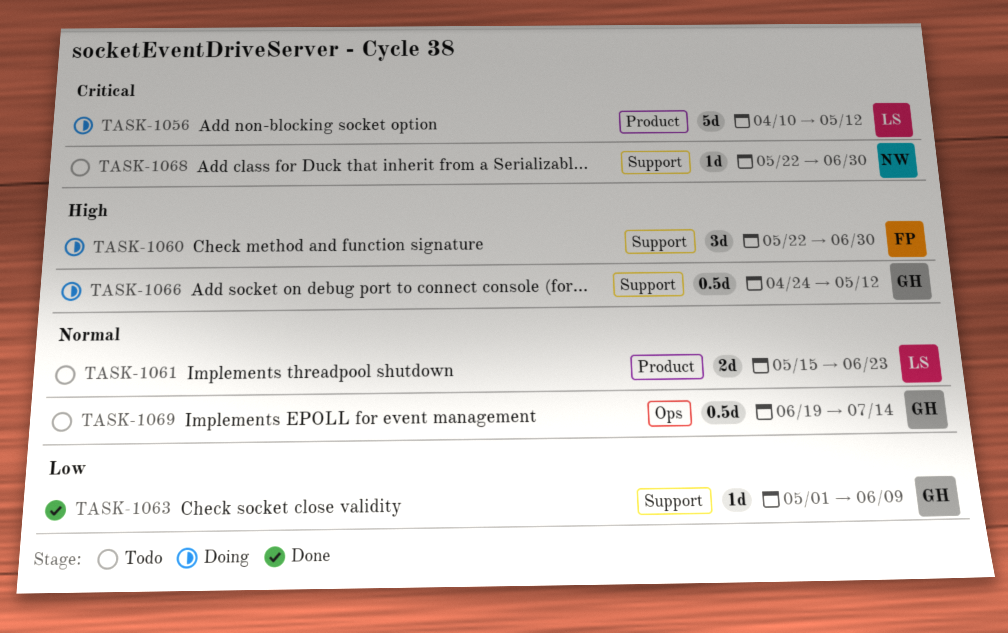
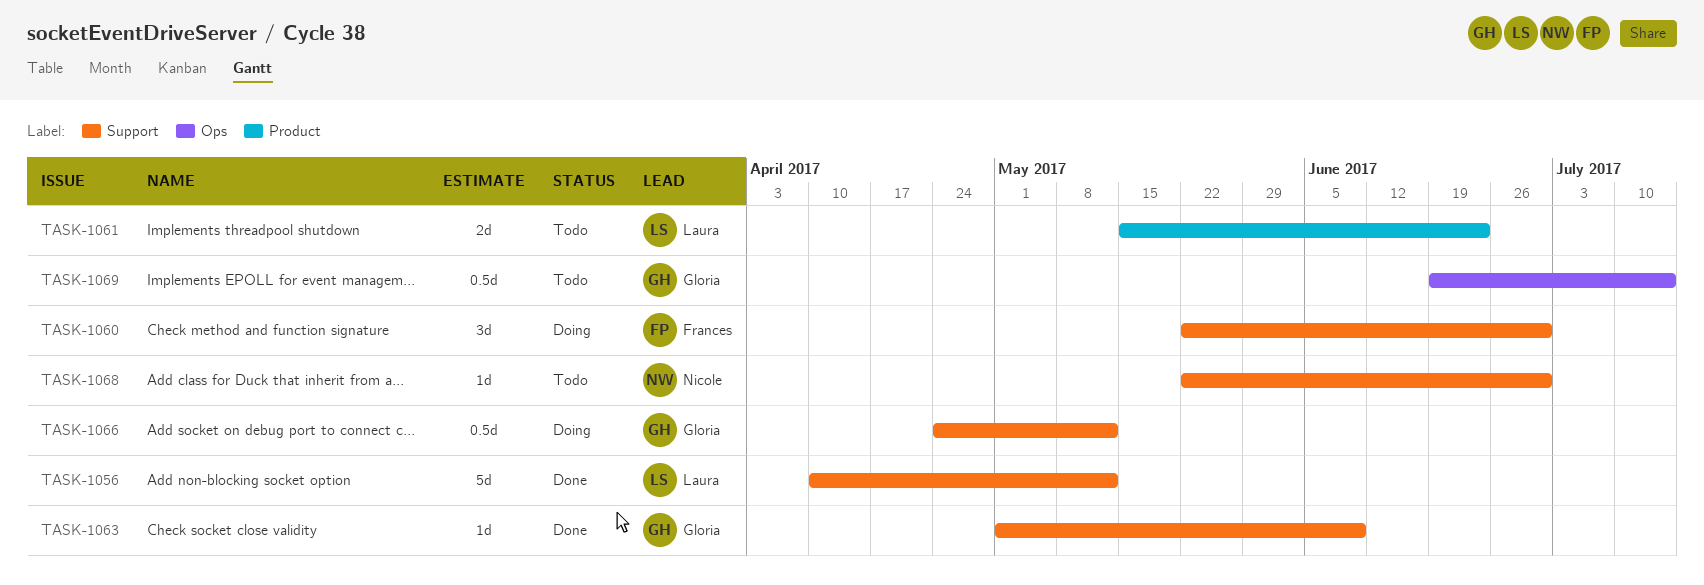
TASK-1056, status: Doing -> Done
TASK-1056, label: Product -> Support

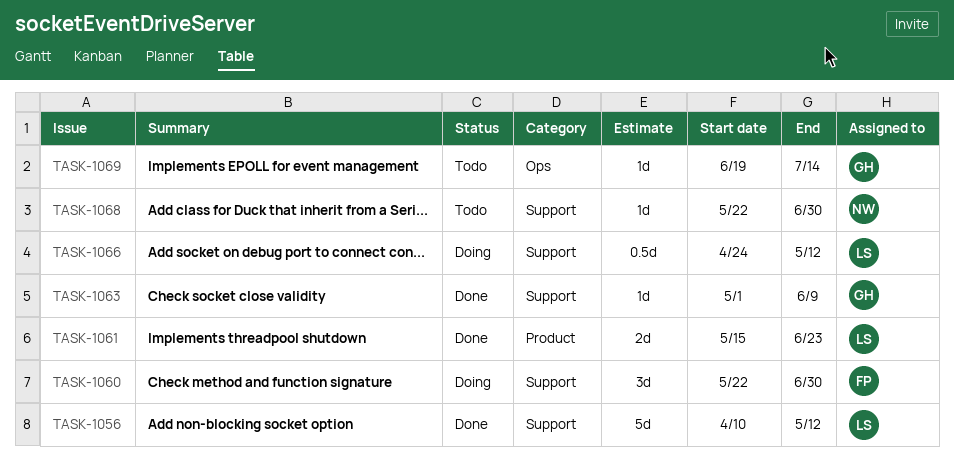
TASK-1061, status: Todo -> Done
TASK-1066, owner: Gloria -> Laura
TASK-1069, estimate: 0.5d -> 1d

